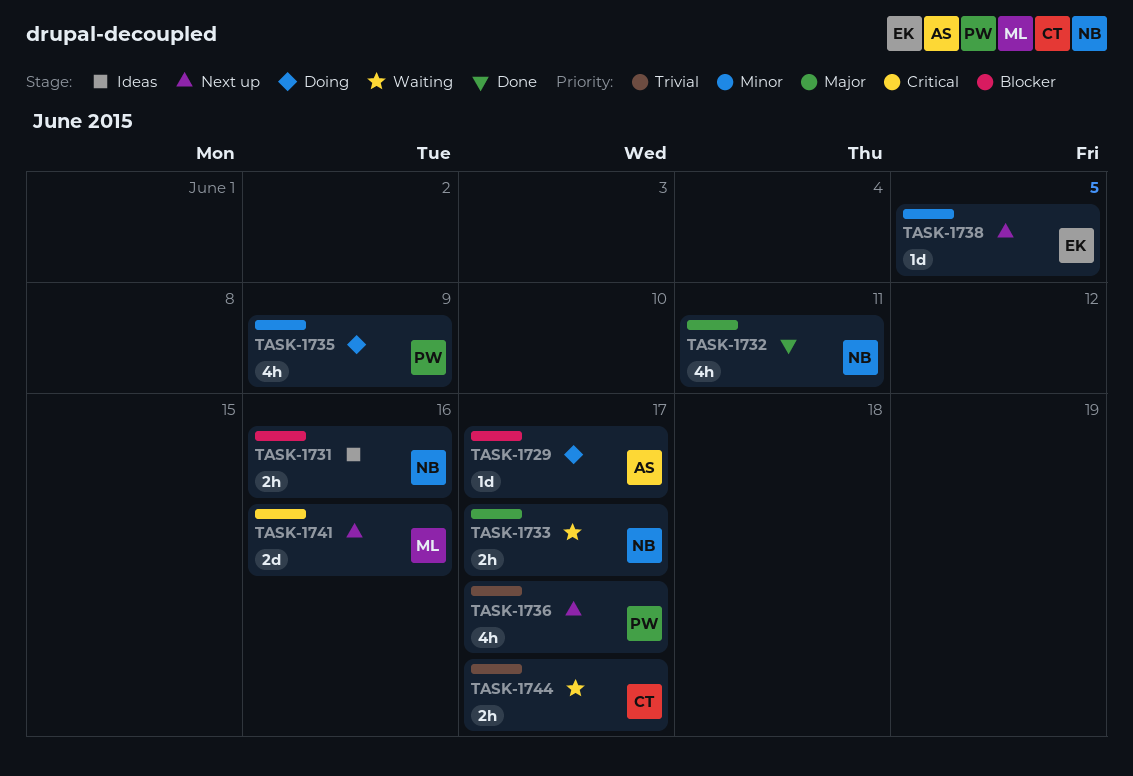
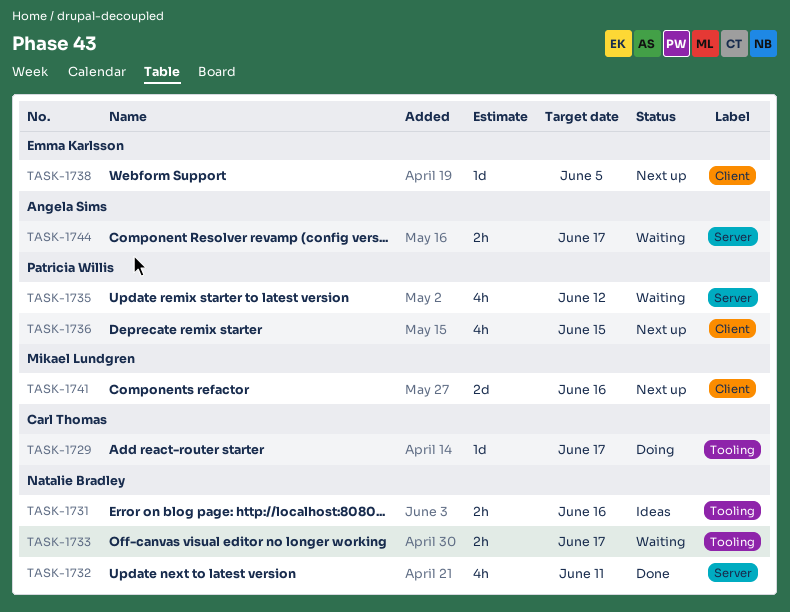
TASK-1729, owner: Angela Sims -> Carl Thomas
TASK-1735, status: Doing -> Waiting
TASK-1735, due: Jun 9 -> Jun 12
TASK-1736, due: Jun 17 -> Jun 15
TASK-1744, owner: Carl Thomas -> Angela Sims

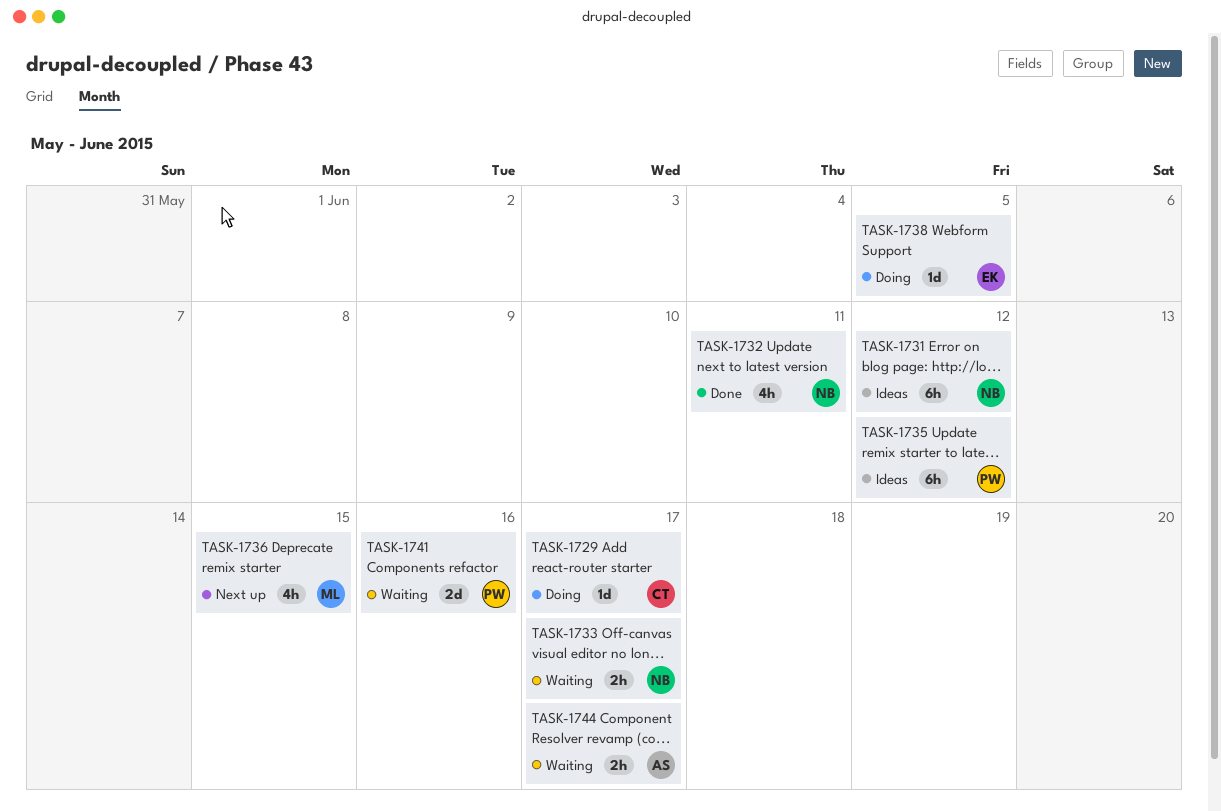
TASK-1731, estimate: 2h -> 6h
TASK-1731, due: Jun 16 -> Jun 12
TASK-1735, status: Waiting -> Ideas
TASK-1735, estimate: 4h -> 6h
TASK-1736, owner: Patricia Willis -> Mikael Lundgren
TASK-1738, status: Next up -> Doing
TASK-1741, status: Next up -> Waiting
TASK-1741, owner: Mikael Lundgren -> Patricia Willis

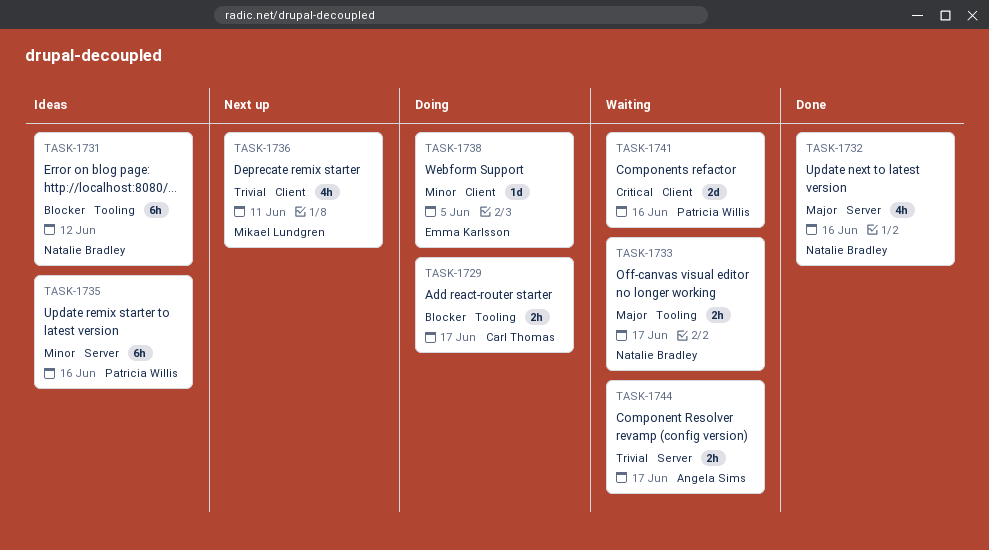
TASK-1729, estimate: 1d -> 2h
TASK-1732, due: Jun 11 -> Jun 16
TASK-1735, due: Jun 12 -> Jun 16
TASK-1736, due: Jun 15 -> Jun 11

